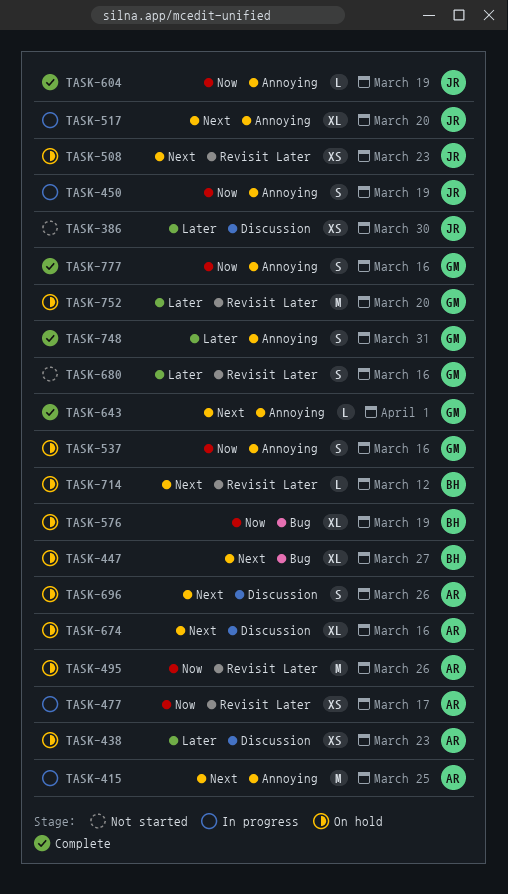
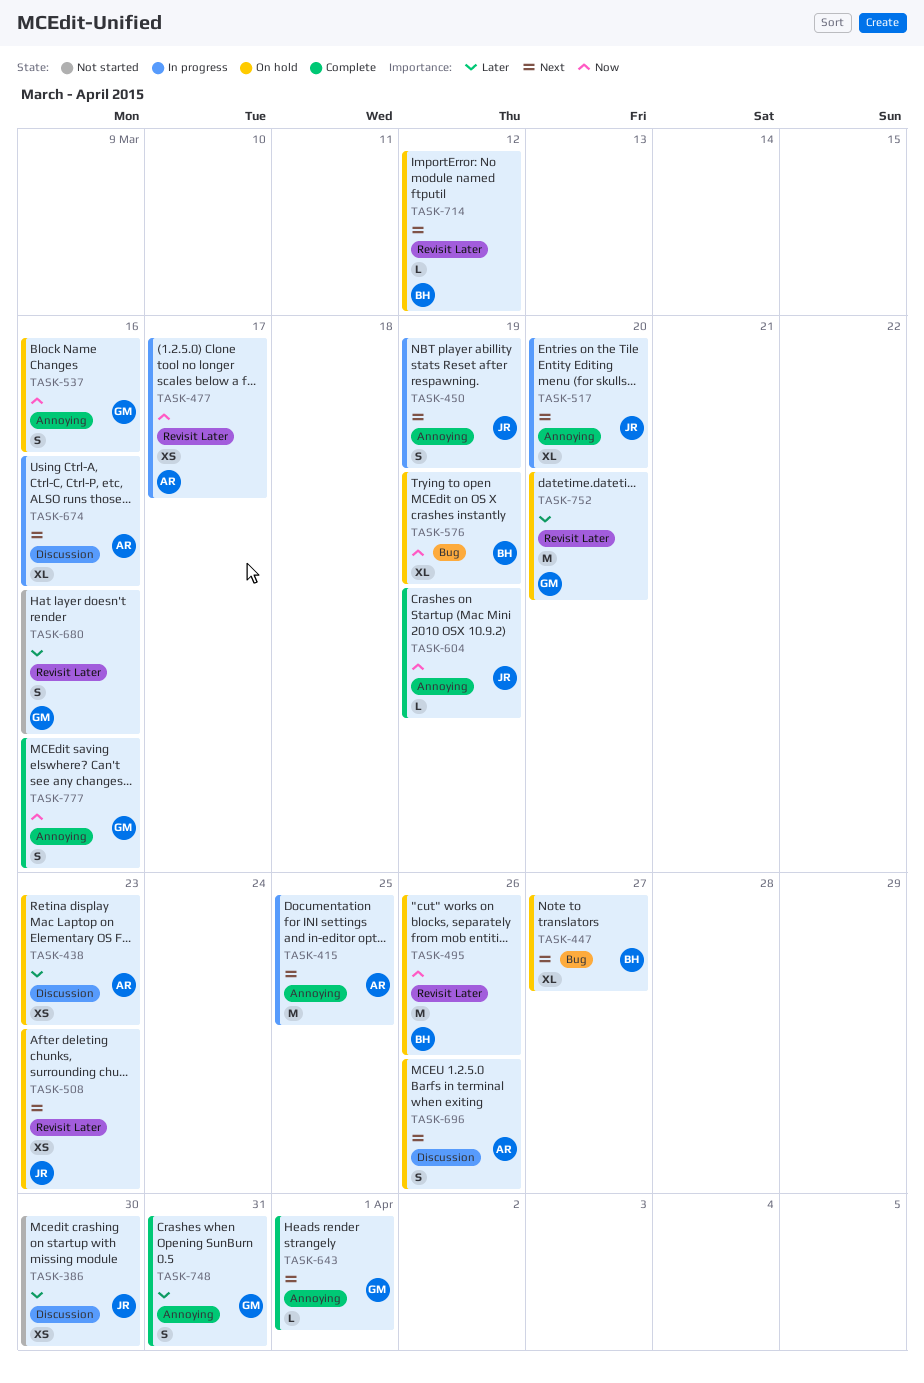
TASK-450, priority: Now -> Next
TASK-495, owner: AR -> BH
TASK-674, status: On hold -> In progress

